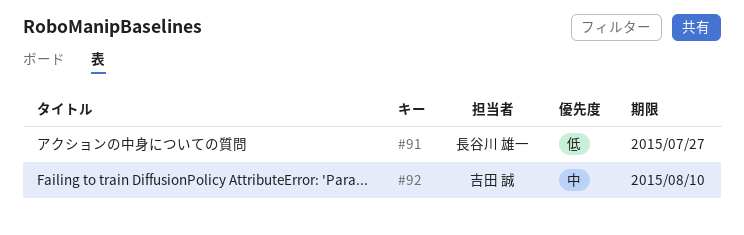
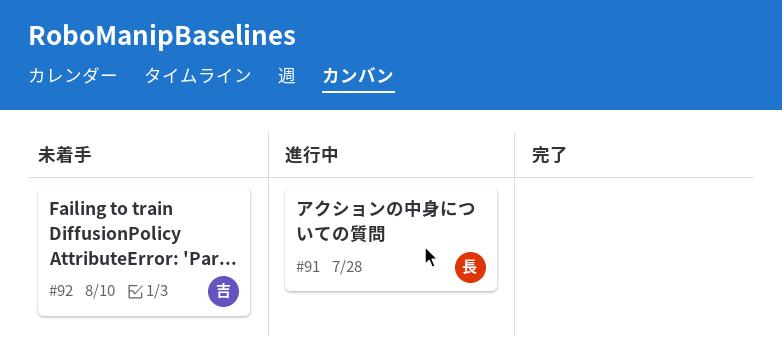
#91, due: Jul 27 -> Jul 28

